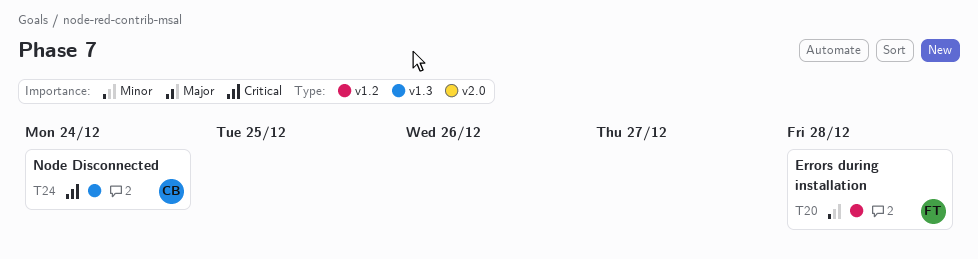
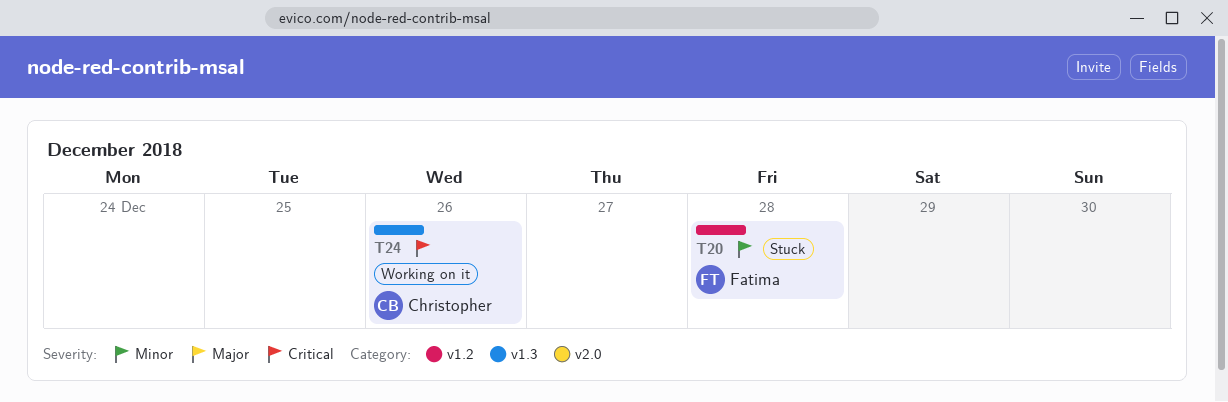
T24, due: Dec 24 -> Dec 26

